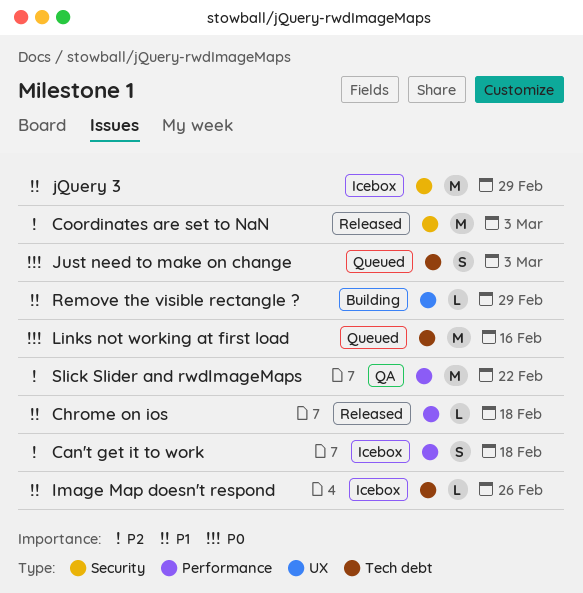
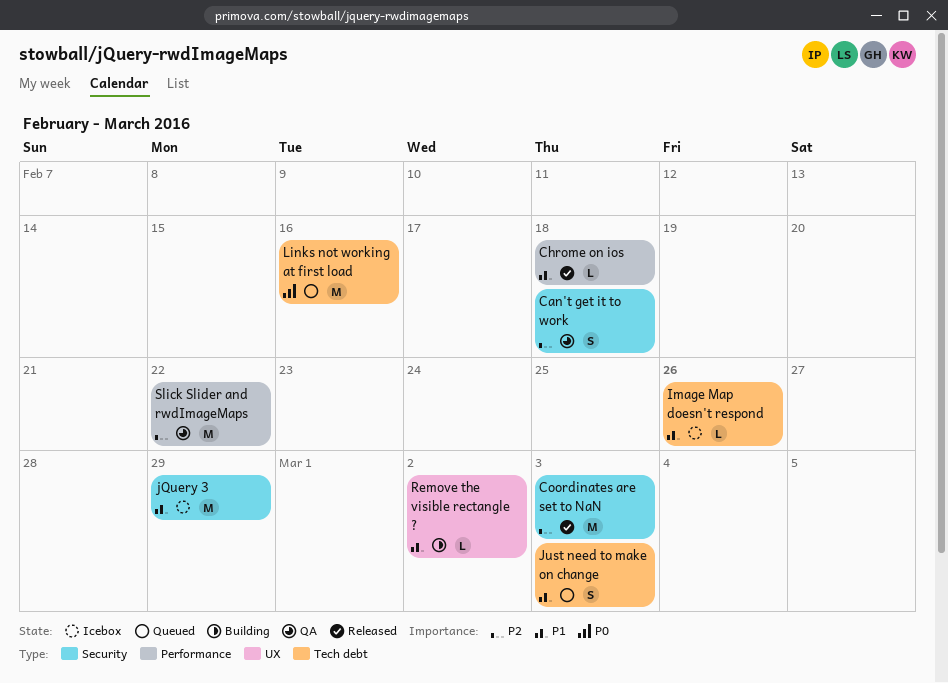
Can't get it to work, status: Icebox -> QA
Can't get it to work, label: Performance -> Security
Just need to make on change, priority: P0 -> P1
Remove the visible rectangle ?, due: Feb 29 -> Mar 2

